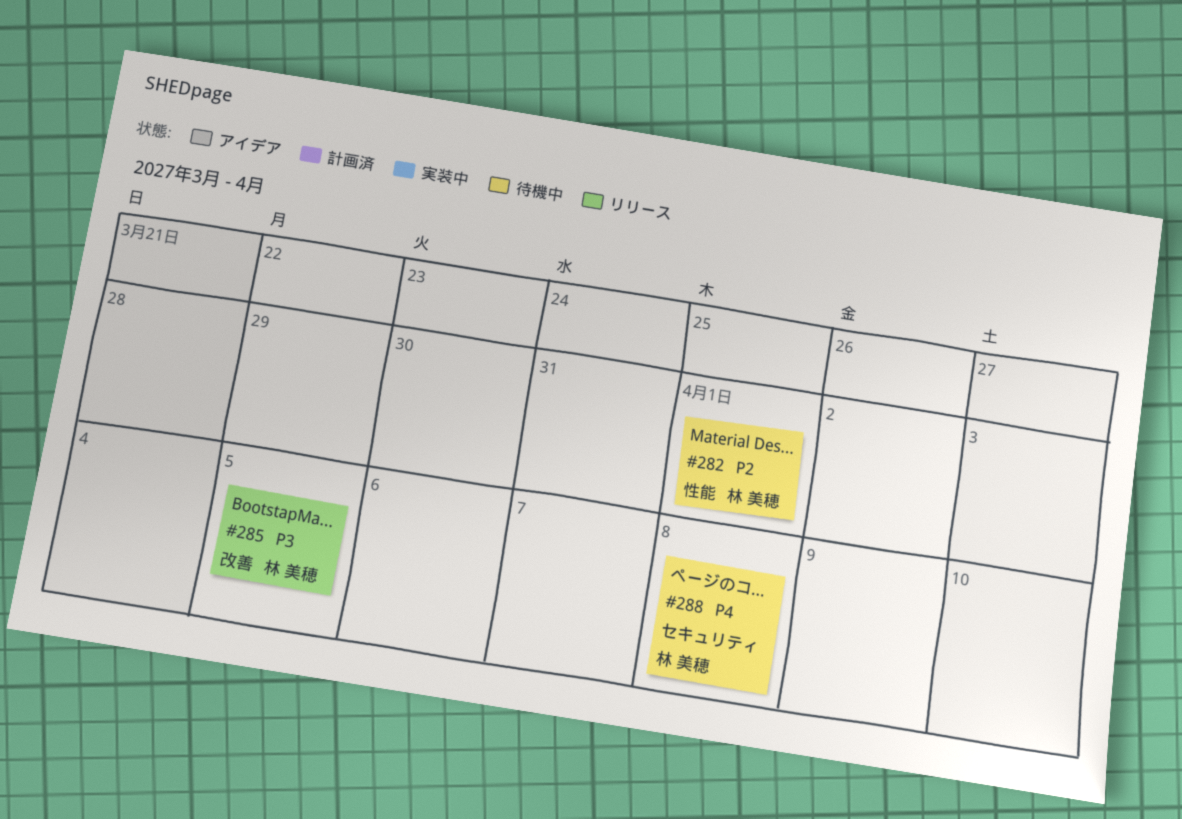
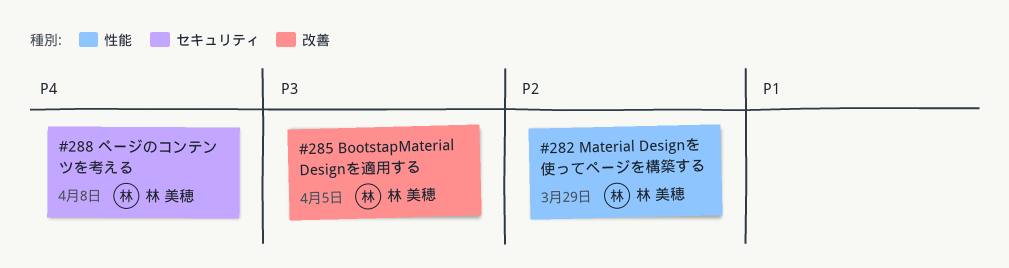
#282, due: Apr 1 -> Mar 29

